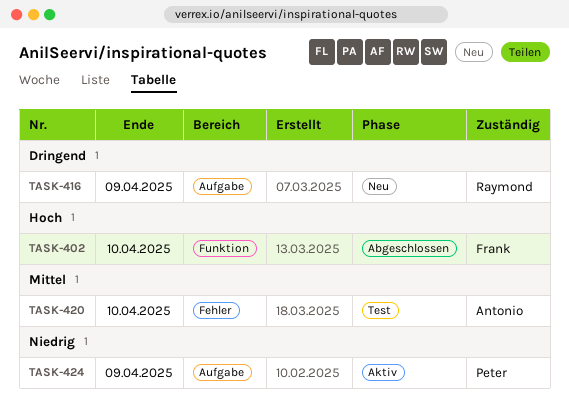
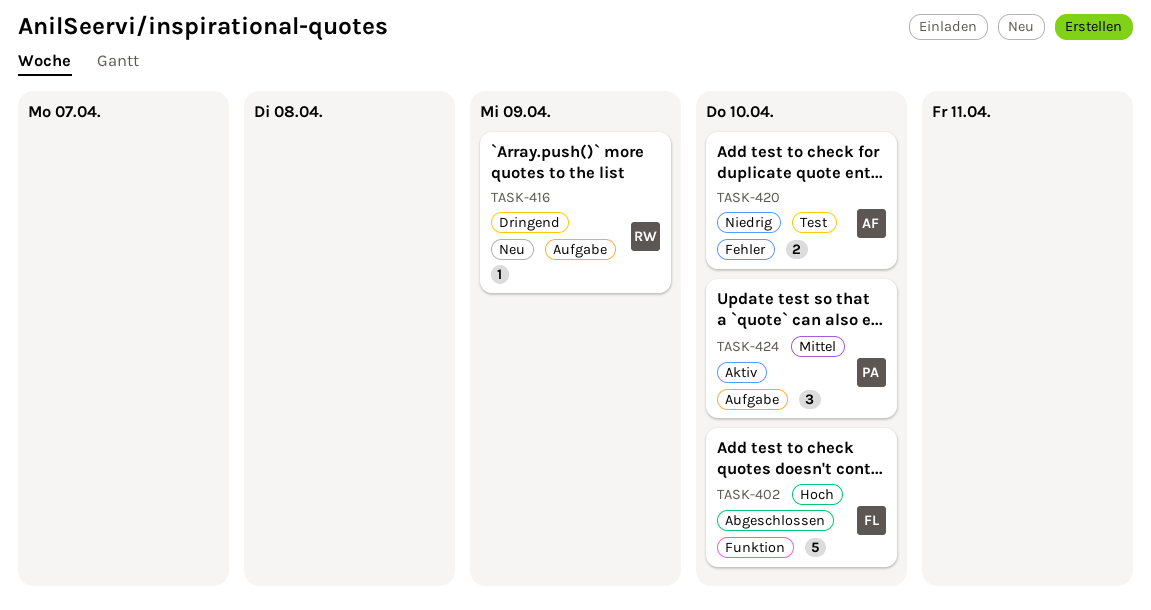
TASK-420, priority: Mittel -> Niedrig
TASK-424, priority: Niedrig -> Mittel
TASK-424, due: Apr 9 -> Apr 10

